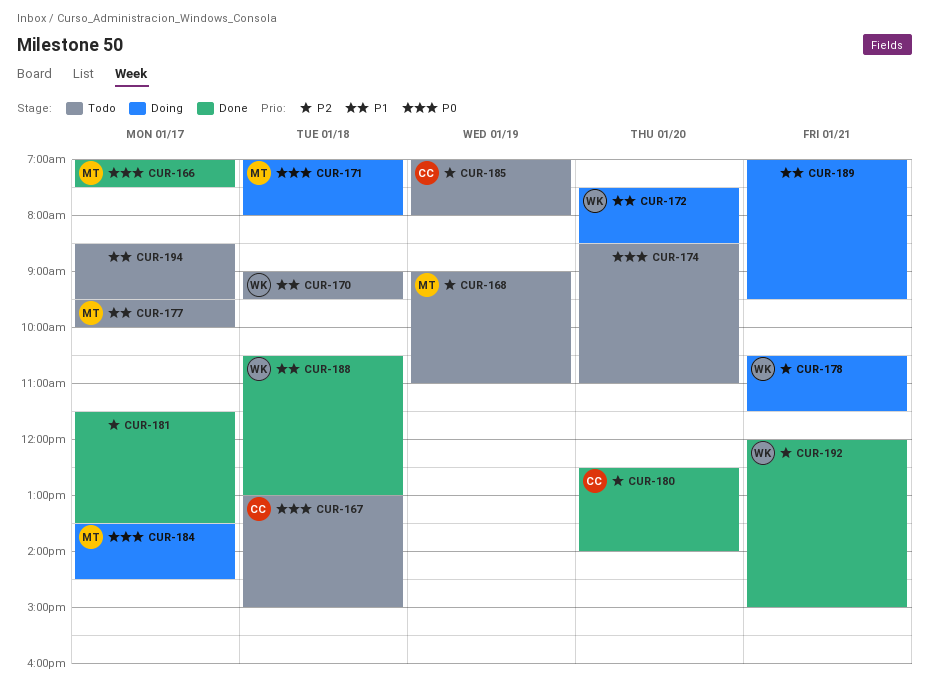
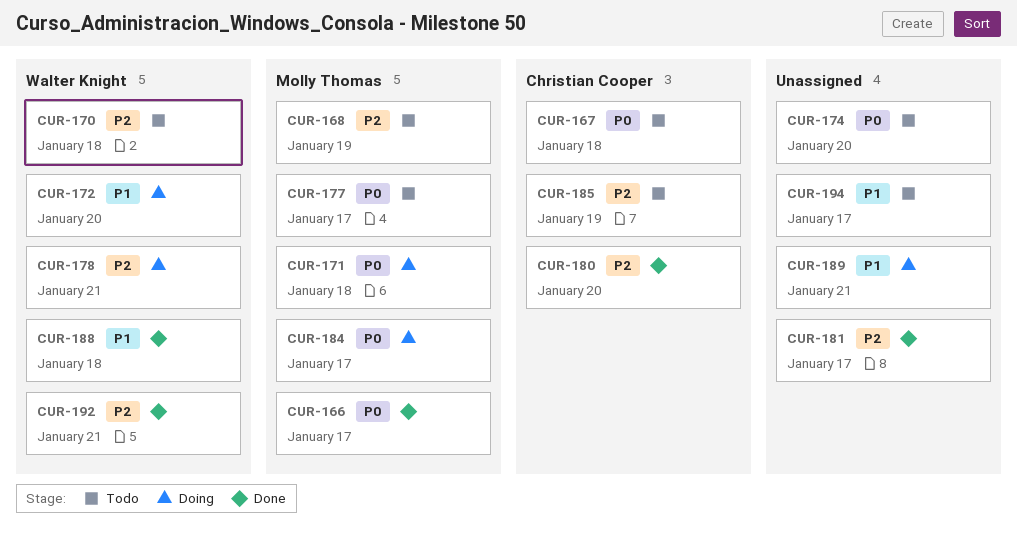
CUR-170, priority: P1 -> P2
CUR-177, priority: P1 -> P0

